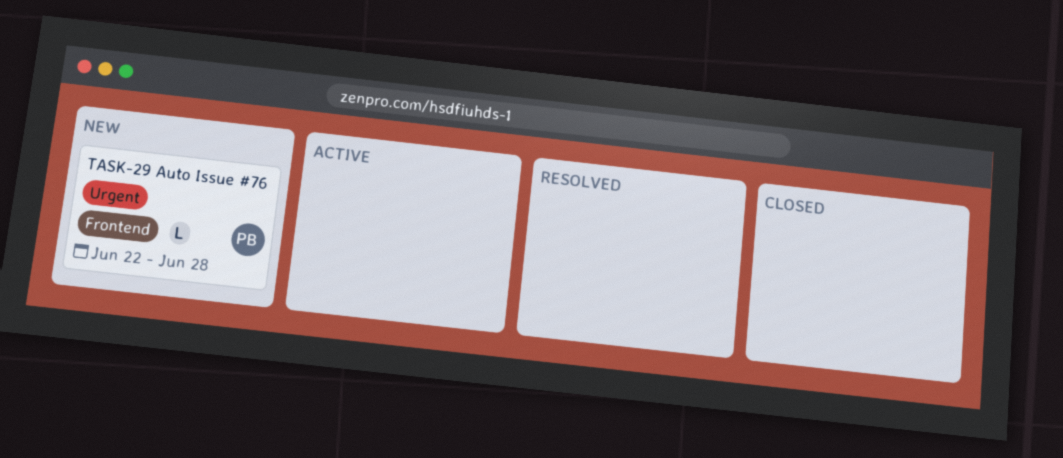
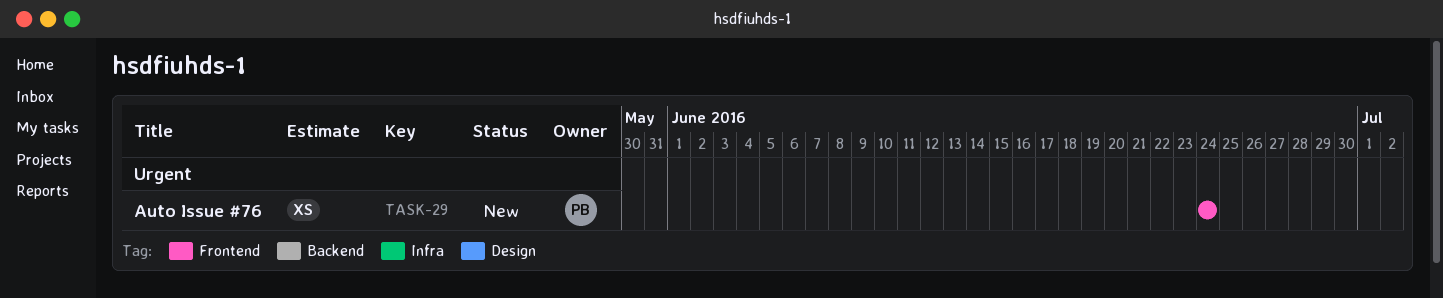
TASK-29, estimate: L -> XS
TASK-29, start: Jun 22 -> Jun 24
TASK-29, due: Jun 28 -> Jun 24

